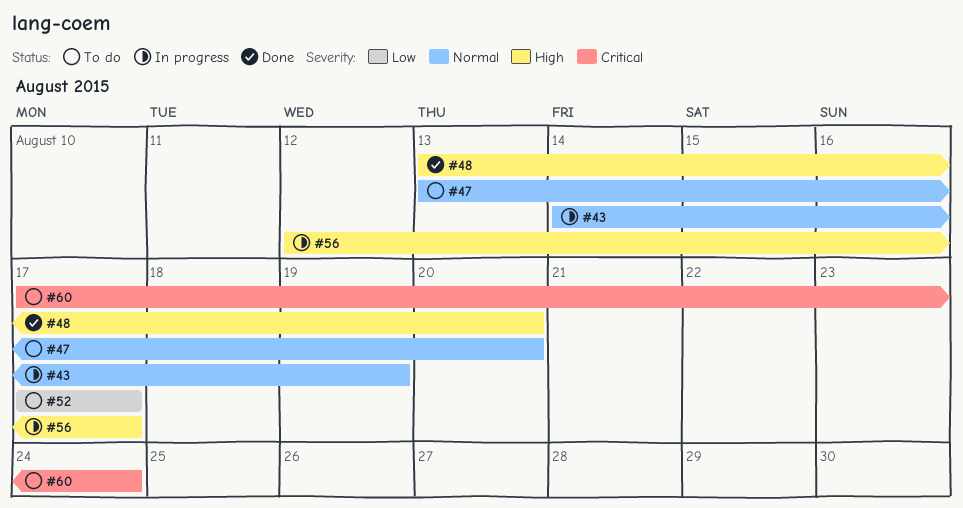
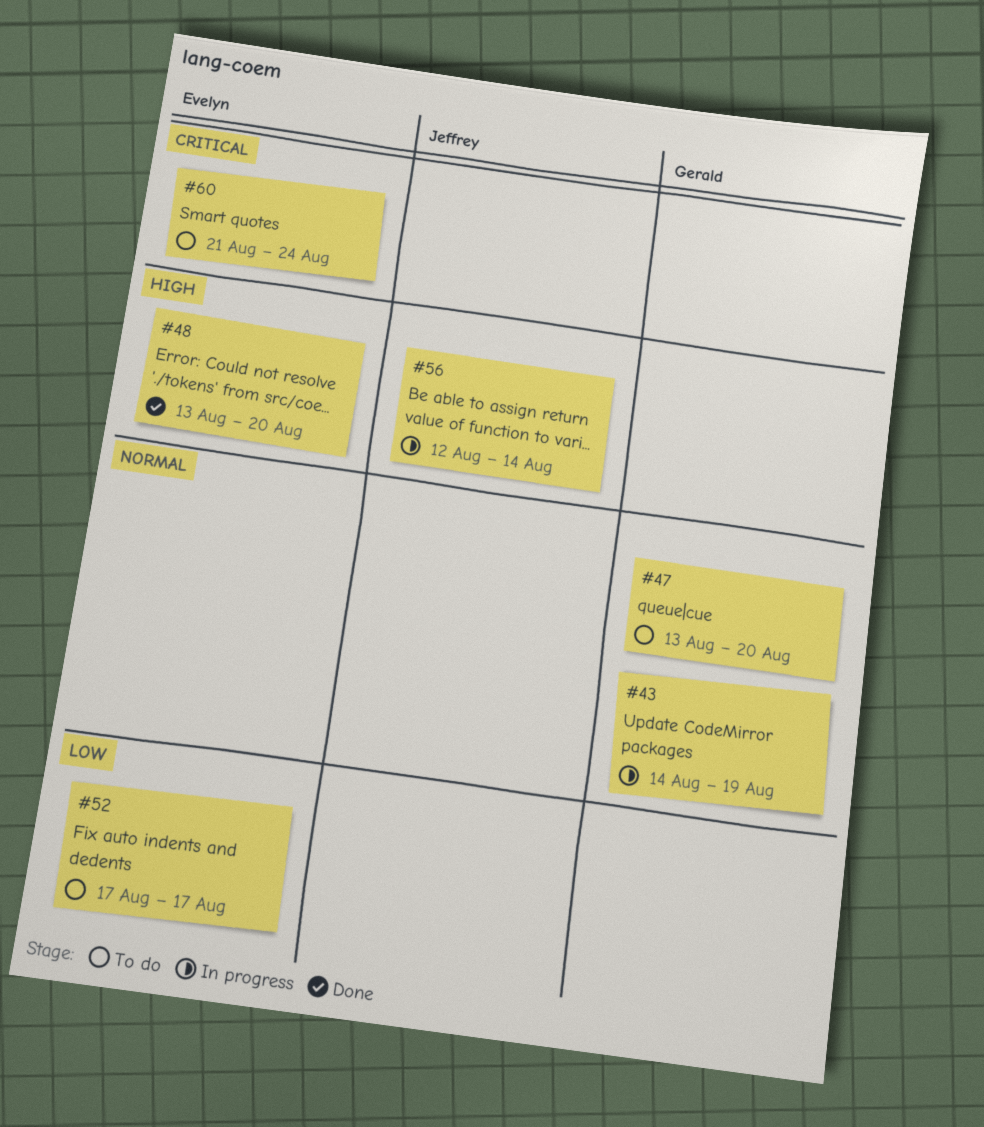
#56, due: Aug 17 -> Aug 14
#60, start: Aug 17 -> Aug 21

